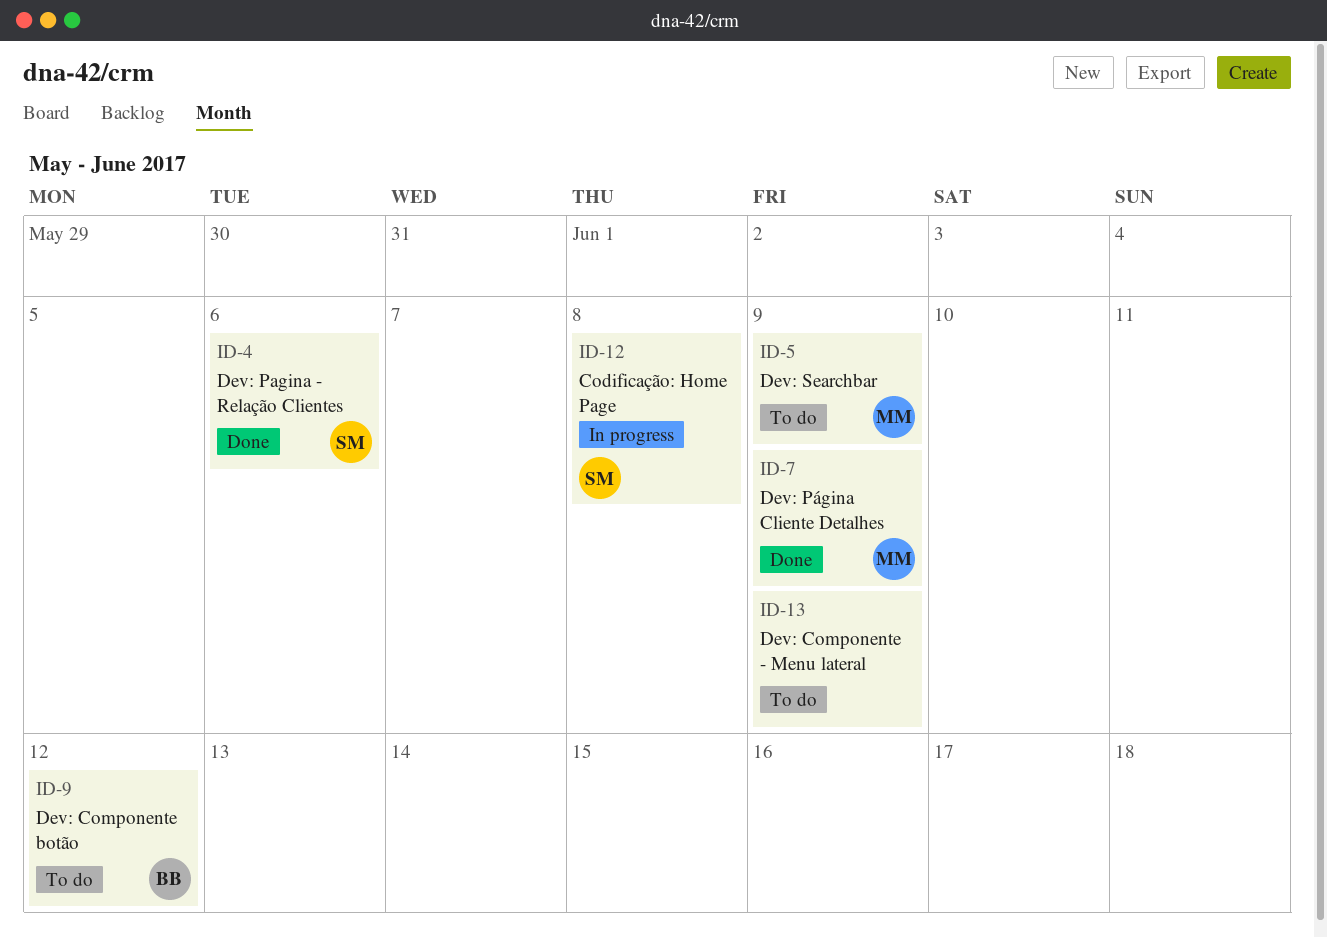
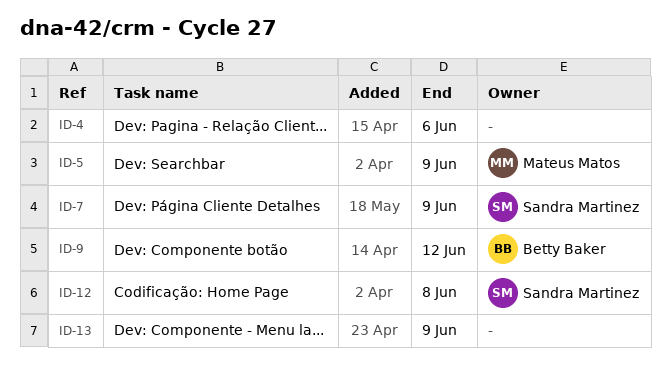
ID-4, owner: Sandra Martinez -> none
ID-7, owner: Mateus Matos -> Sandra Martinez

